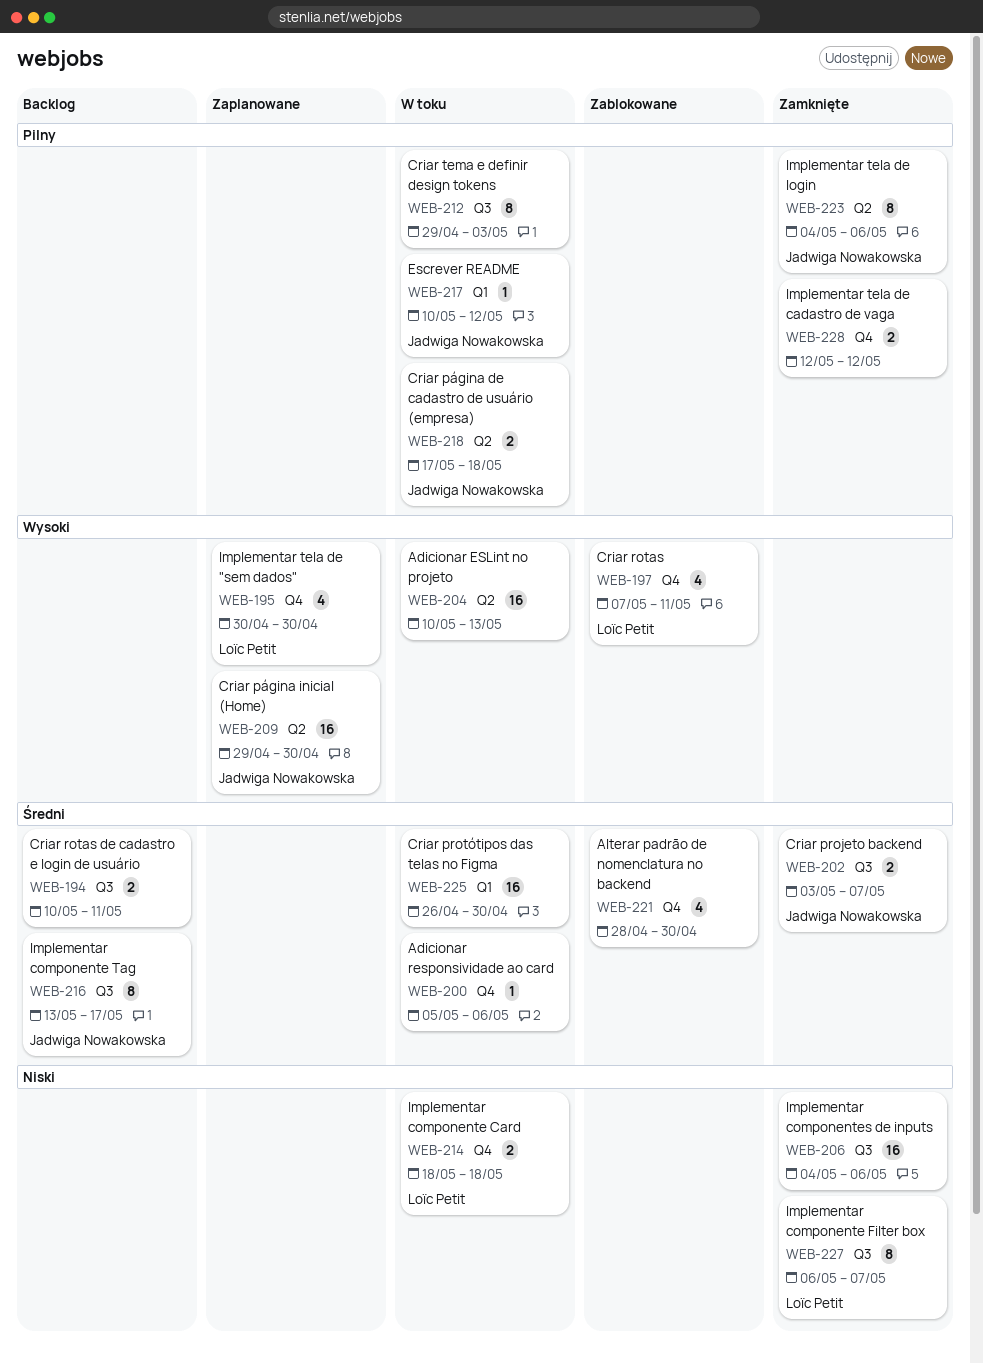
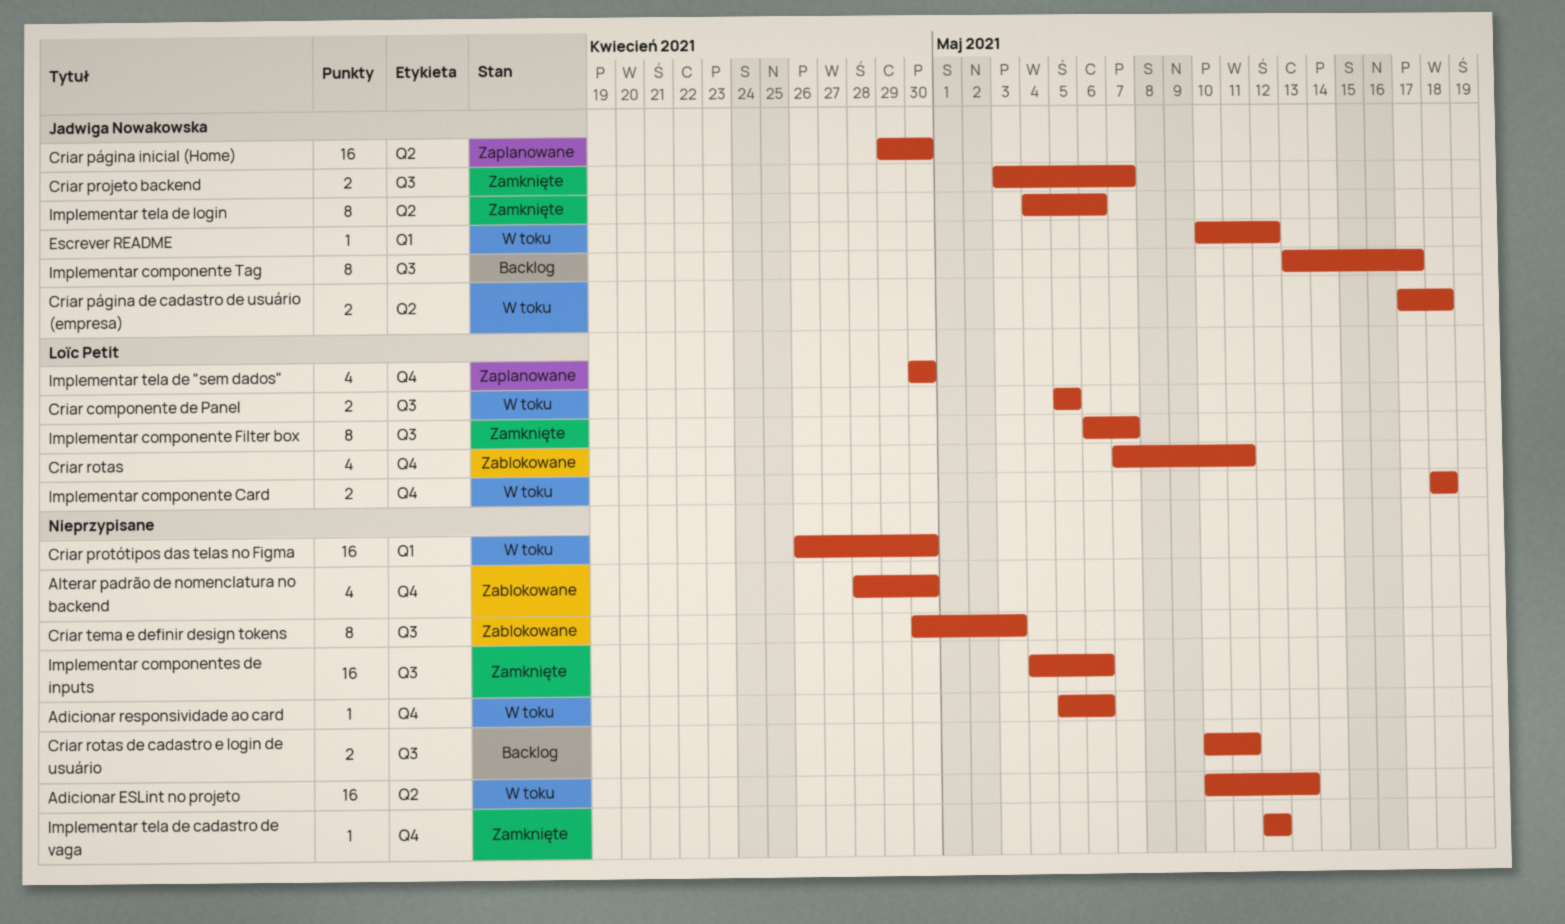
Criar componente de Panel: none -> present
Criar tema e definir design tokens, status: W toku -> Zablokowane
Criar tema e definir design tokens, start: Apr 29 -> Apr 30
Implementar tela de cadastro de vaga, estimate: 2 -> 1

